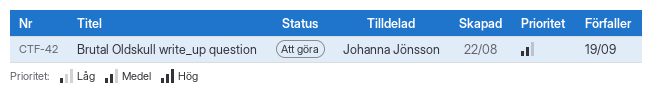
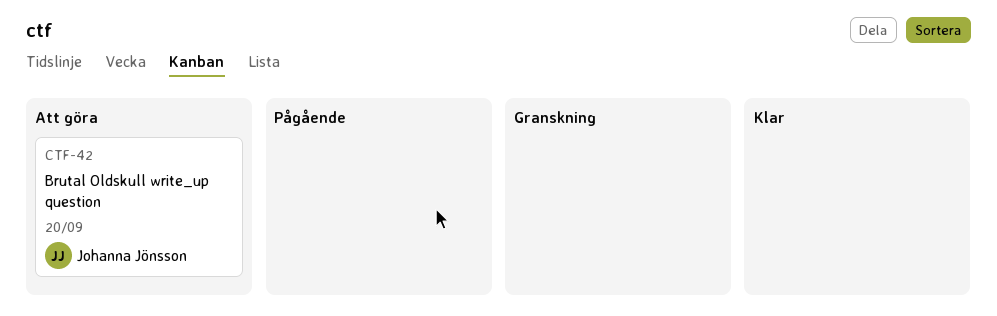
CTF-42, due: Sep 19 -> Sep 20

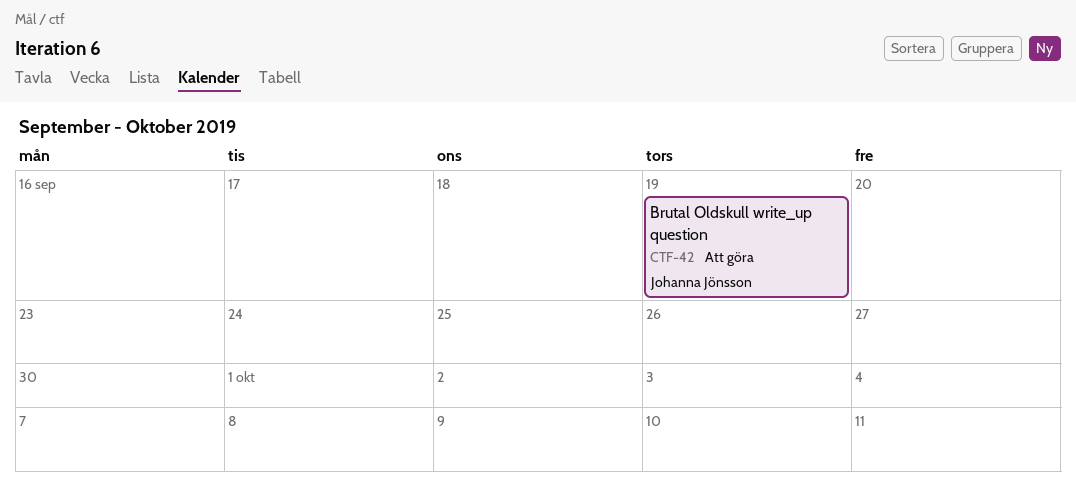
CTF-42, due: Sep 20 -> Sep 19

